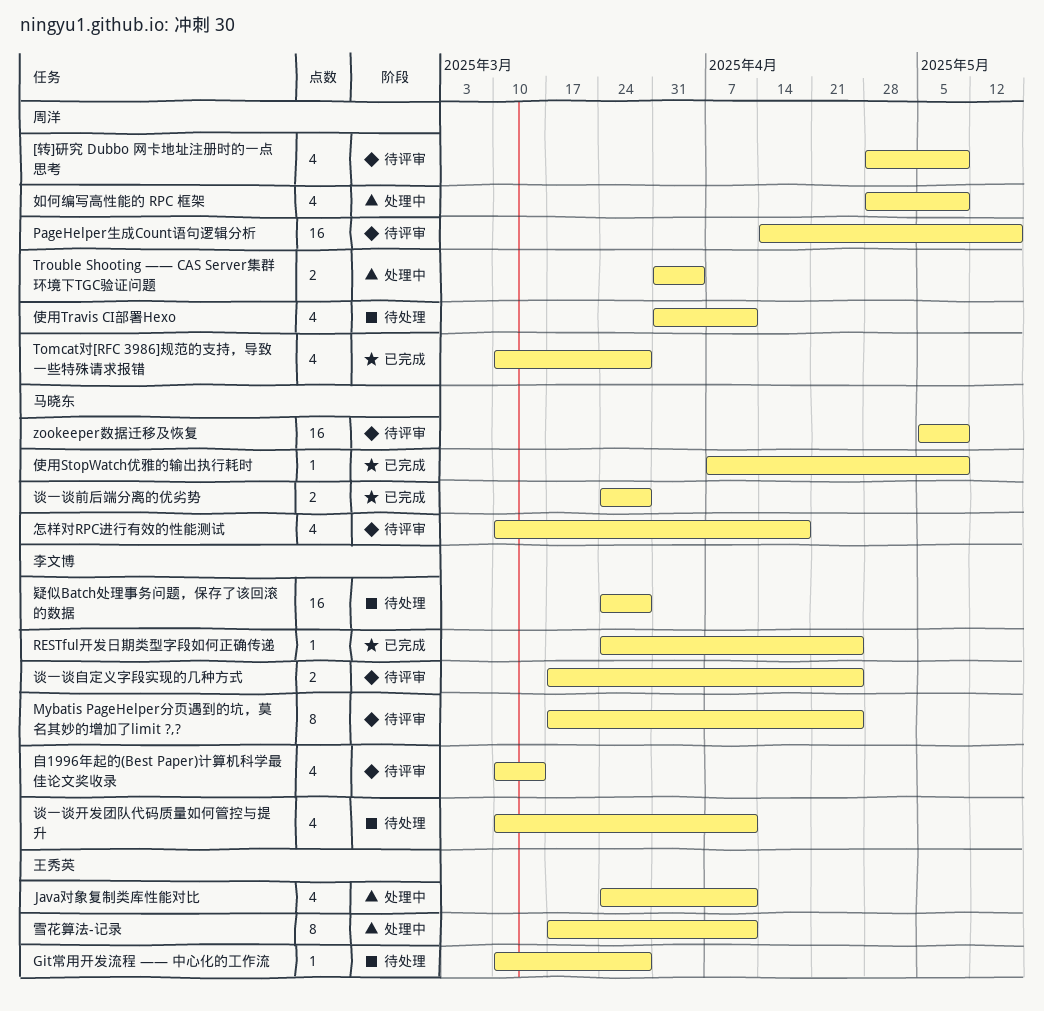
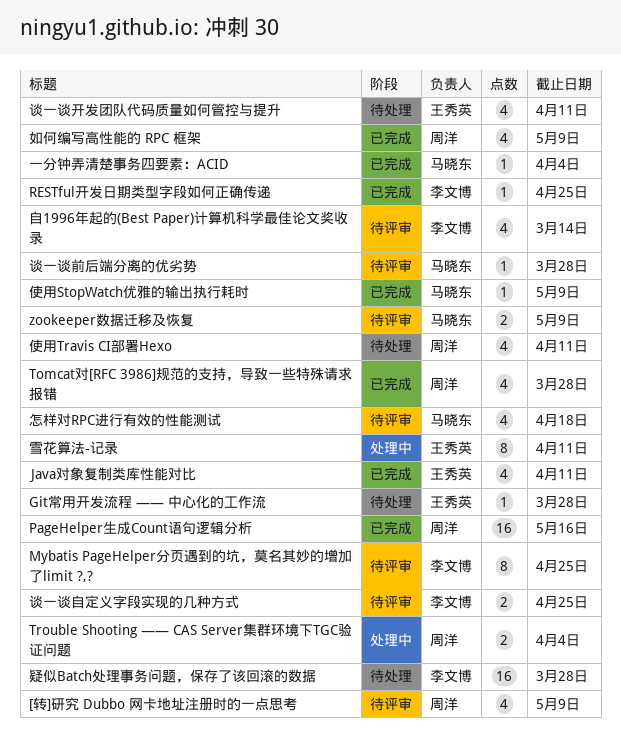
Java对象复制类库性能对比, status: 处理中 -> 已完成
PageHelper生成Count语句逻辑分析, status: 待评审 -> 已完成
zookeeper数据迁移及恢复, estimate: 16 -> 2
一分钟弄清楚事务四要素：ACID: none -> present
如何编写高性能的 RPC 框架, status: 处理中 -> 已完成
谈一谈前后端分离的优劣势, status: 已完成 -> 待评审
谈一谈前后端分离的优劣势, estimate: 2 -> 1
谈一谈开发团队代码质量如何管控与提升, owner: 李文博 -> 王秀英

